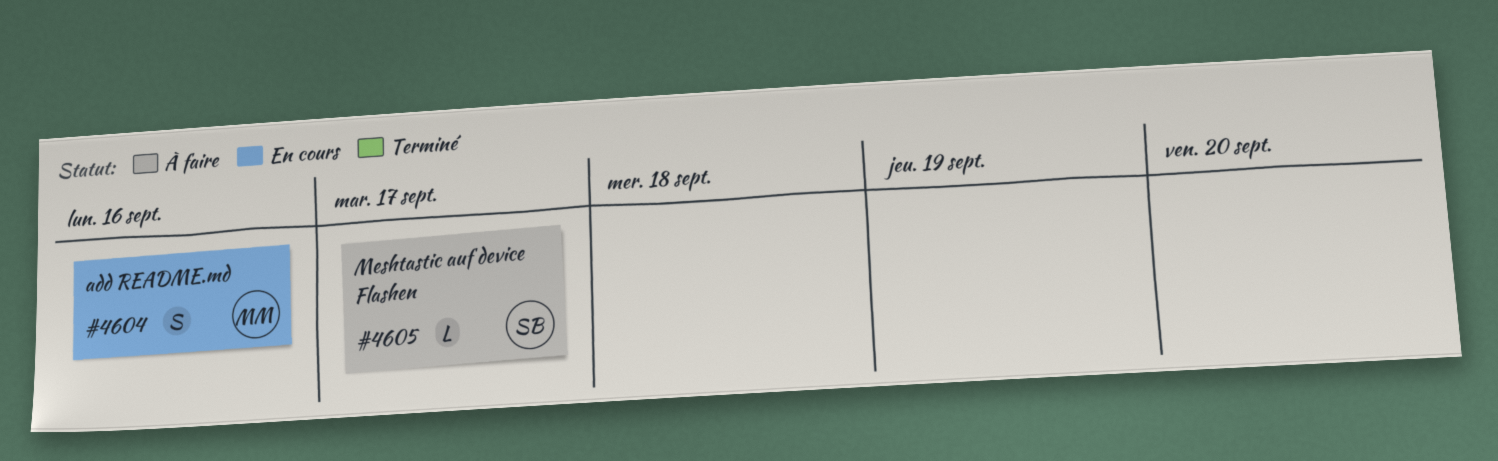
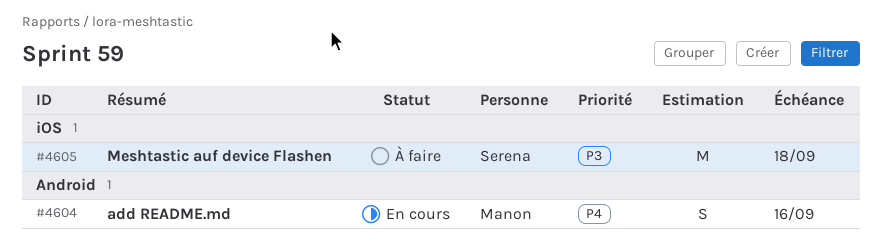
#4605, estimate: L -> M
#4605, due: Sep 17 -> Sep 18

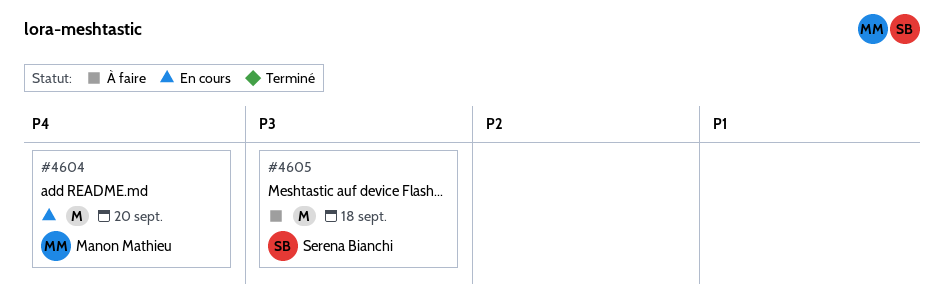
#4604, estimate: S -> M
#4604, due: Sep 16 -> Sep 20

